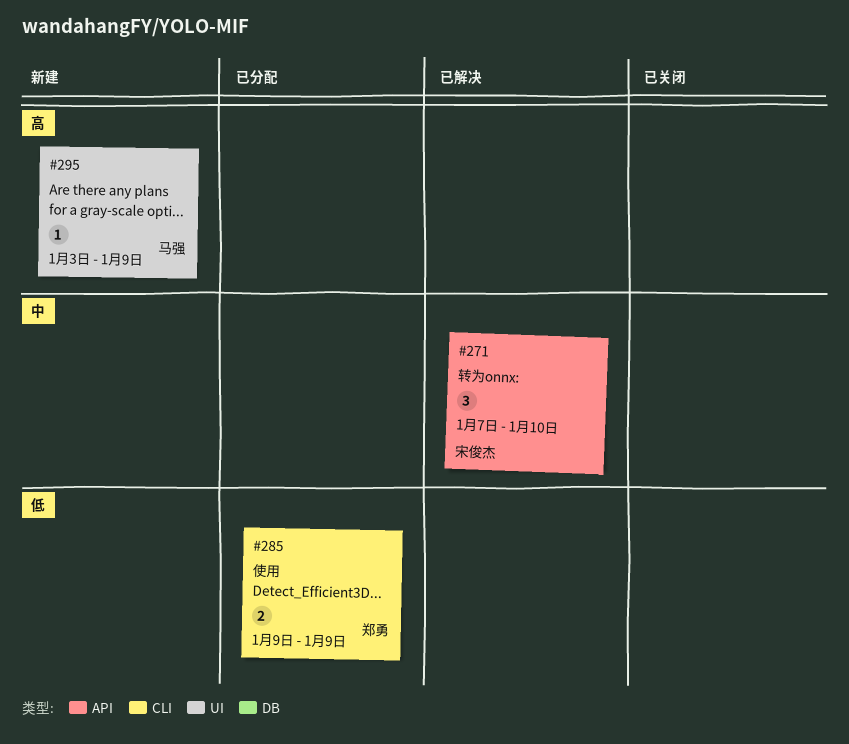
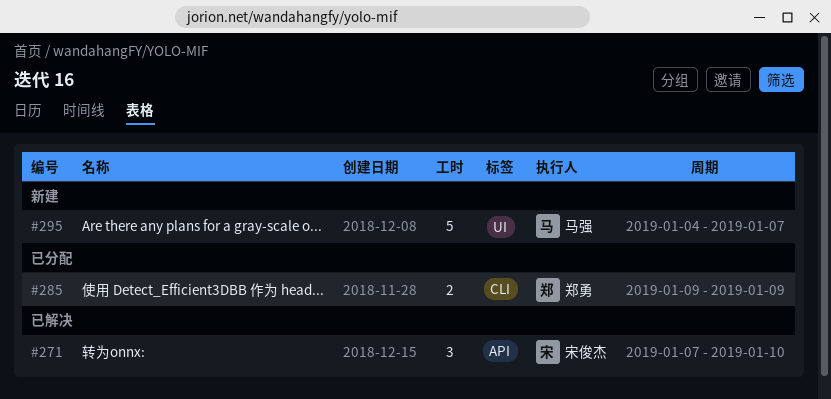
#295, estimate: 1 -> 5
#295, start: Jan 3 -> Jan 4
#295, due: Jan 9 -> Jan 7

